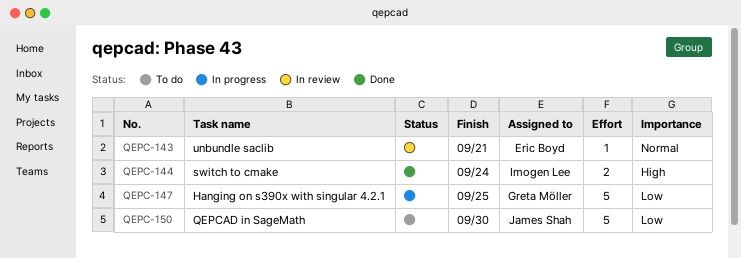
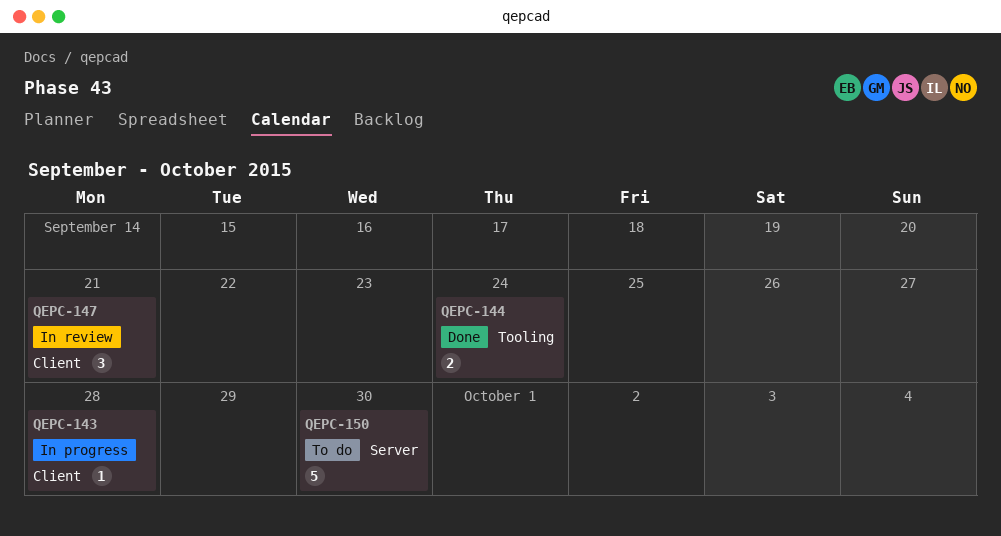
QEPC-143, status: In review -> In progress
QEPC-143, due: Sep 21 -> Sep 28
QEPC-147, status: In progress -> In review
QEPC-147, estimate: 5 -> 3
QEPC-147, due: Sep 25 -> Sep 21

